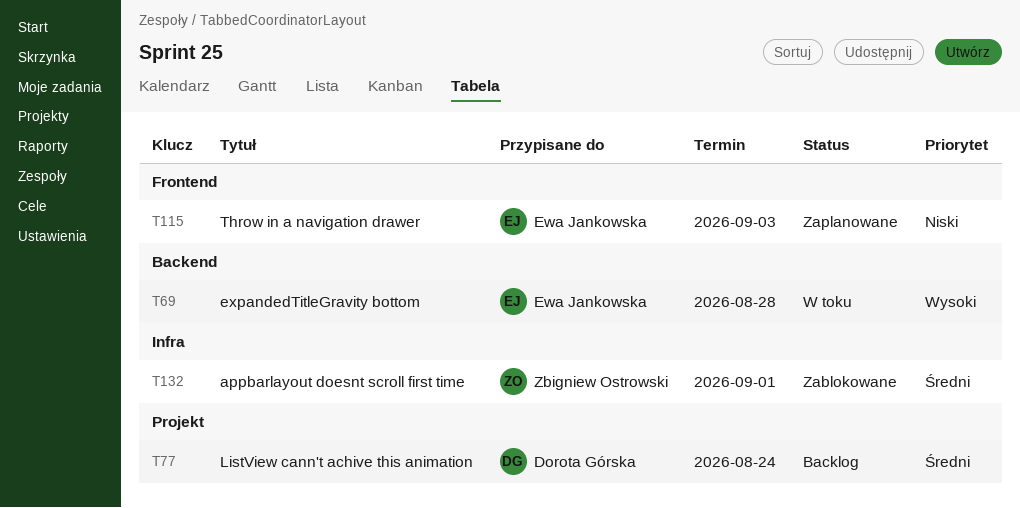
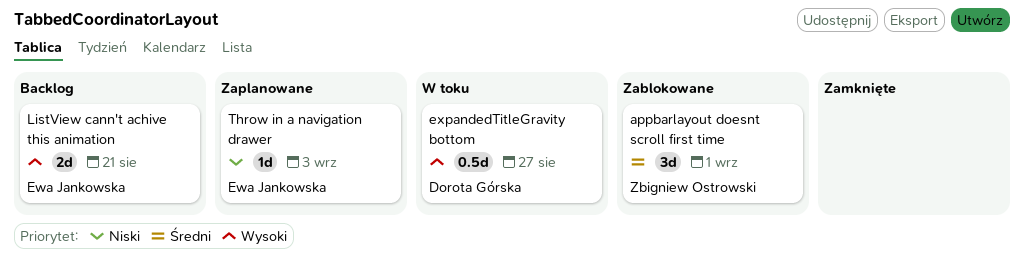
expandedTitleGravity bottom, owner: Ewa Jankowska -> Dorota Górska
expandedTitleGravity bottom, due: Aug 28 -> Aug 27
ListView cann't achive this animation, owner: Dorota Górska -> Ewa Jankowska
ListView cann't achive this animation, priority: Średni -> Wysoki
ListView cann't achive this animation, due: Aug 24 -> Aug 21

